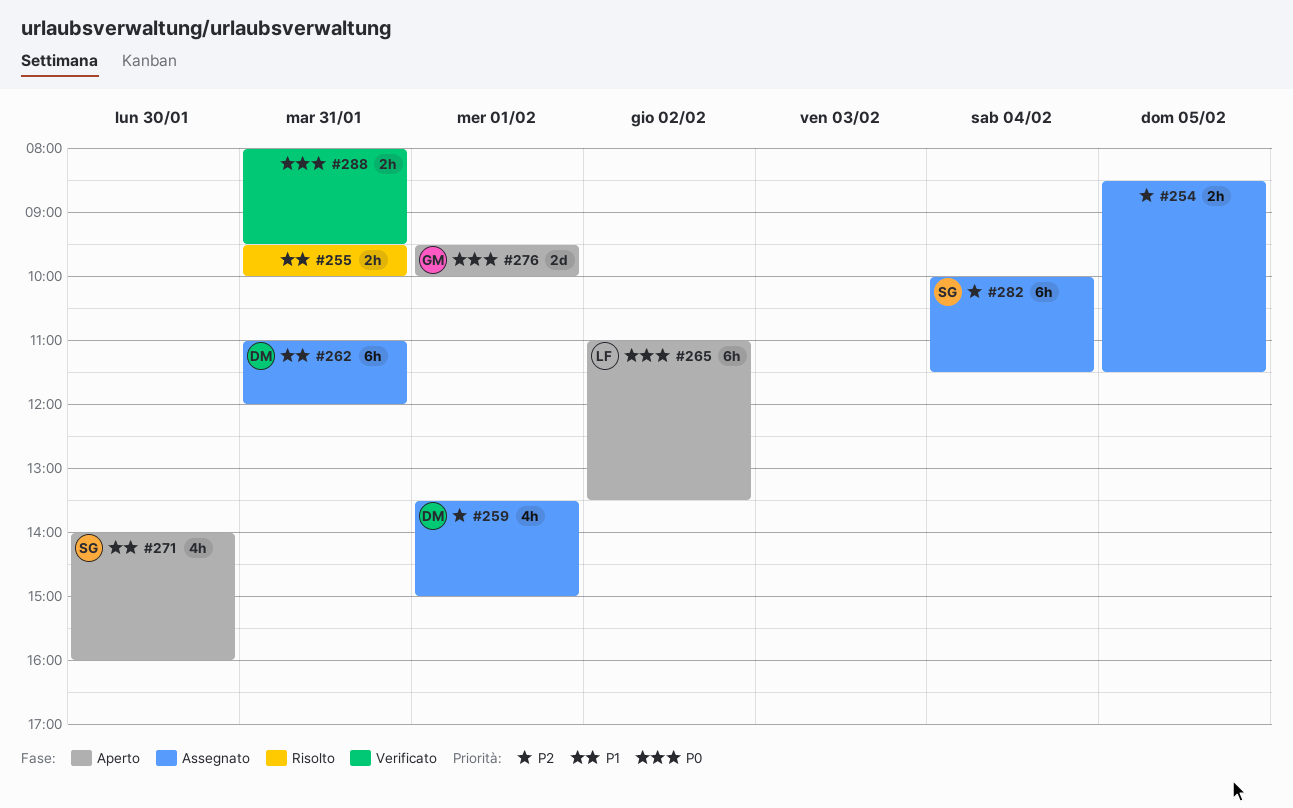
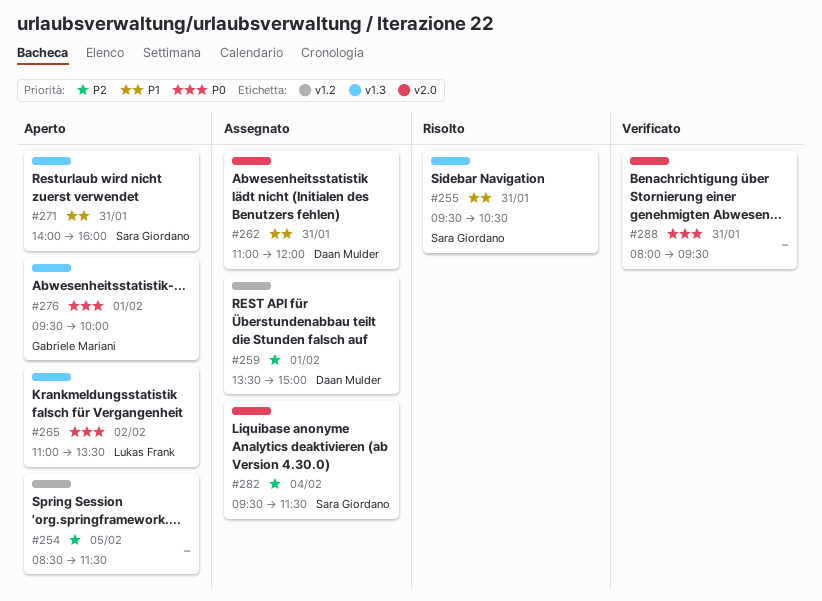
#254, status: Assegnato -> Aperto
#255, owner: none -> Sara Giordano
#255, ends: 10:00 -> 10:30
#271, day: Jan 30 -> Jan 31
#282, begins: 10:00 -> 09:30

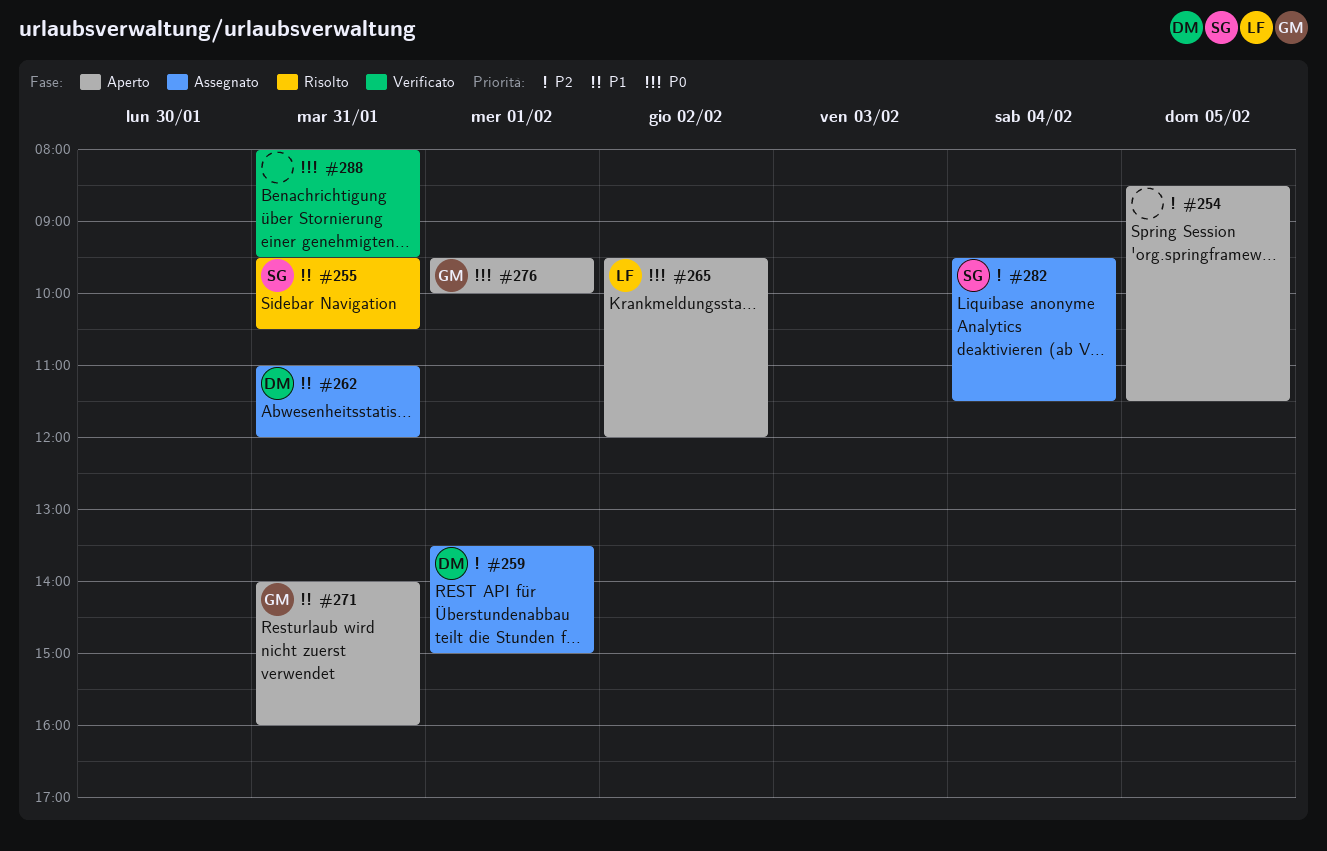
#265, begins: 11:00 -> 09:30
#265, ends: 13:30 -> 12:00
#271, owner: Sara Giordano -> Gabriele Mariani

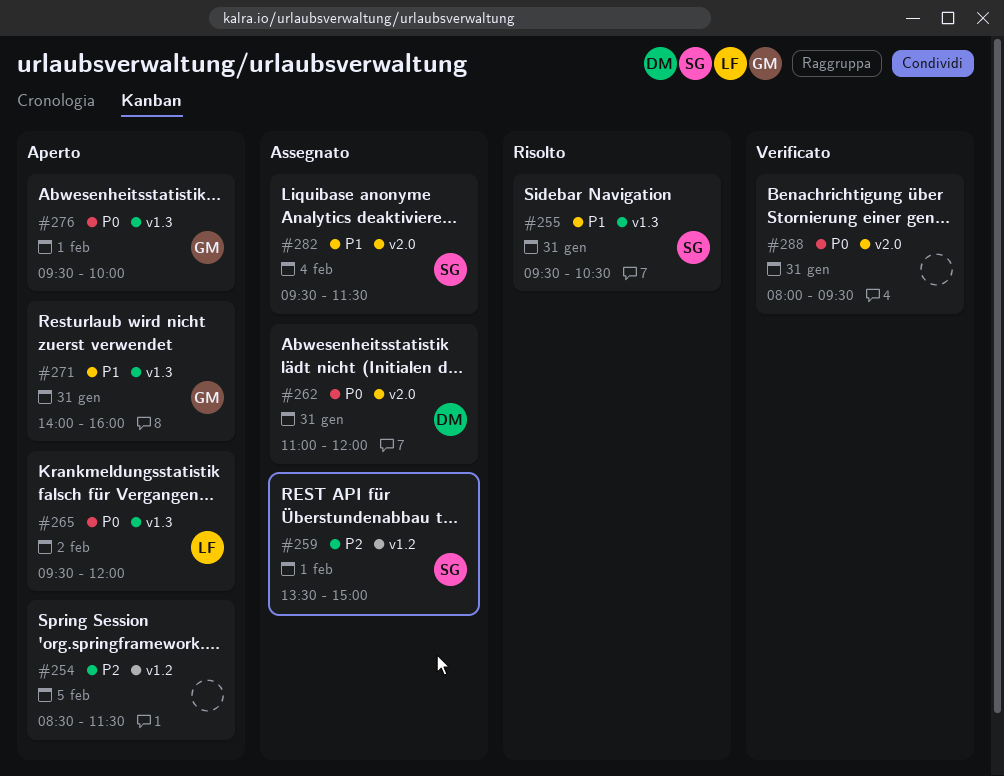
#259, owner: DM -> SG
#262, priority: P1 -> P0
#282, priority: P2 -> P1

